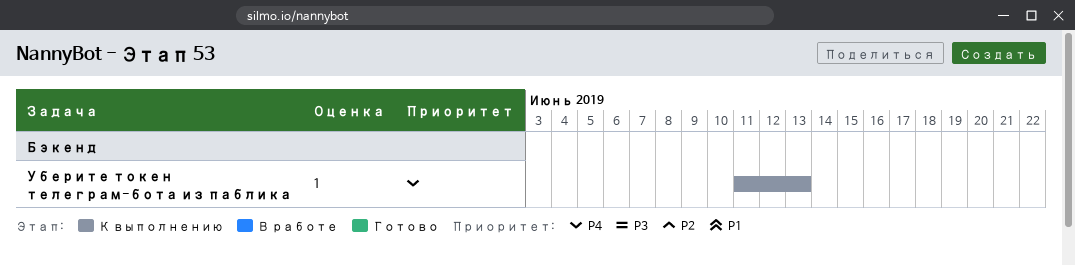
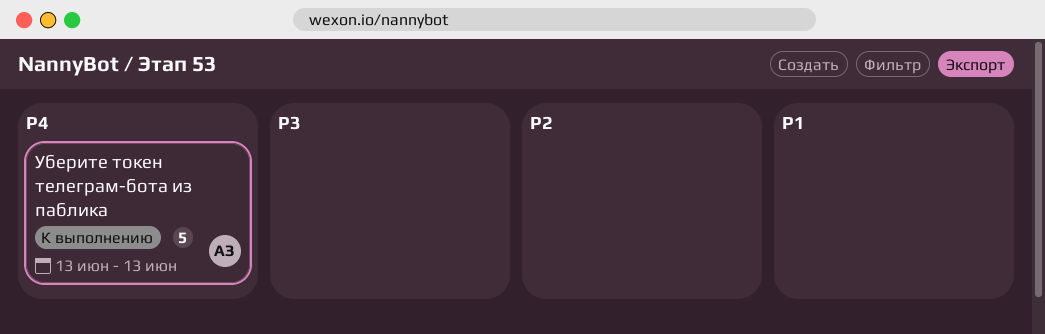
Уберите токен телеграм-бота из паблика, estimate: 1 -> 5
Уберите токен телеграм-бота из паблика, start: Jun 11 -> Jun 13

